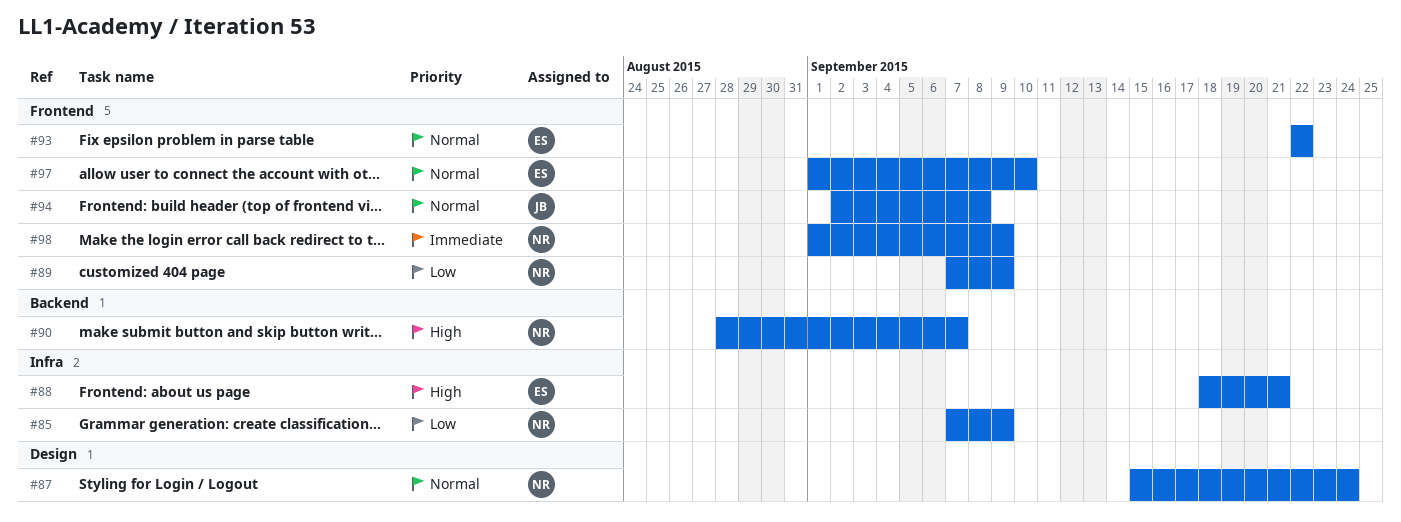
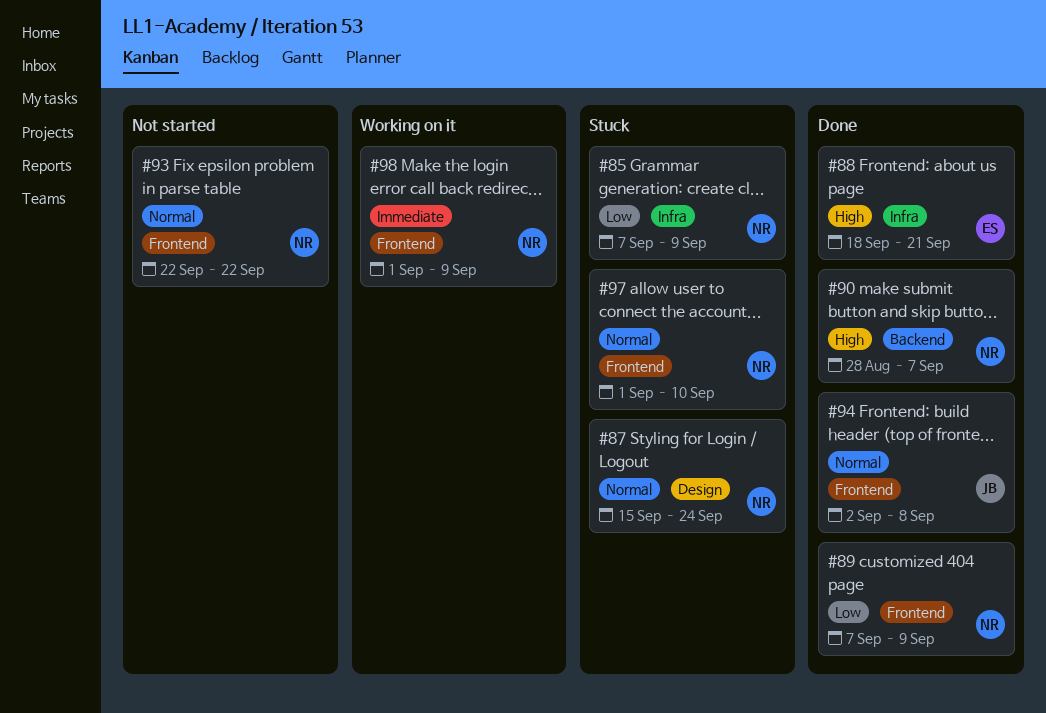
#93, owner: ES -> NR
#97, owner: ES -> NR

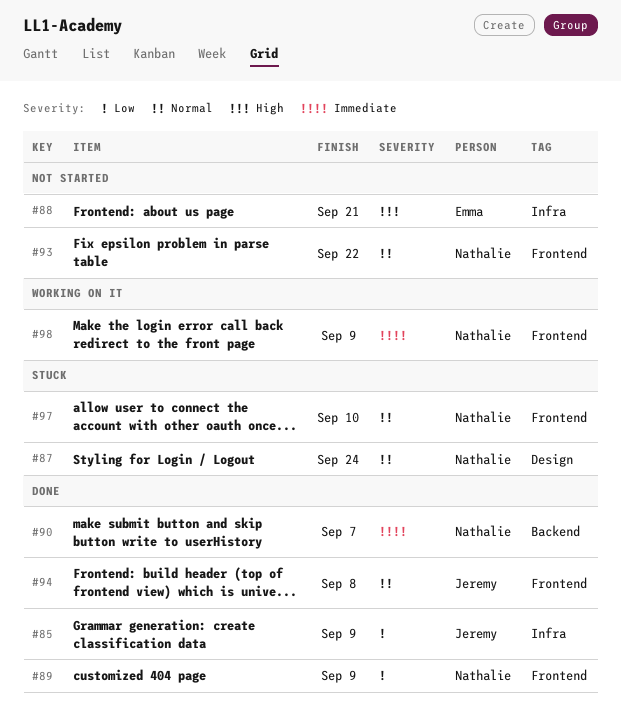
#85, status: Stuck -> Done
#85, owner: Nathalie -> Jeremy
#88, status: Done -> Not started
#90, priority: High -> Immediate

